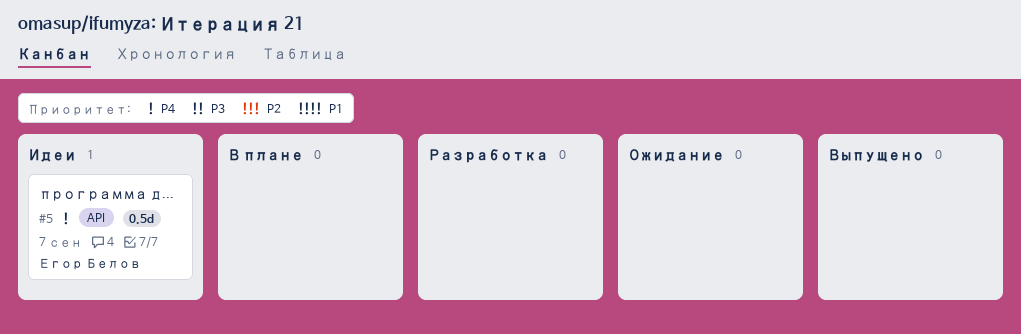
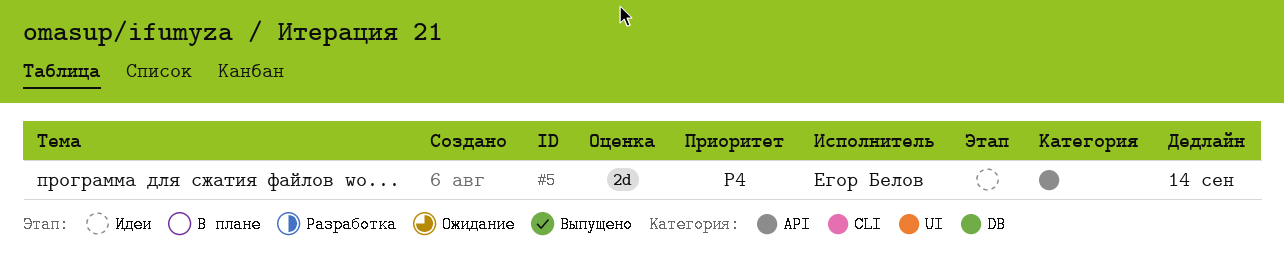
#5, estimate: 0.5d -> 2d
#5, due: Sep 7 -> Sep 14

